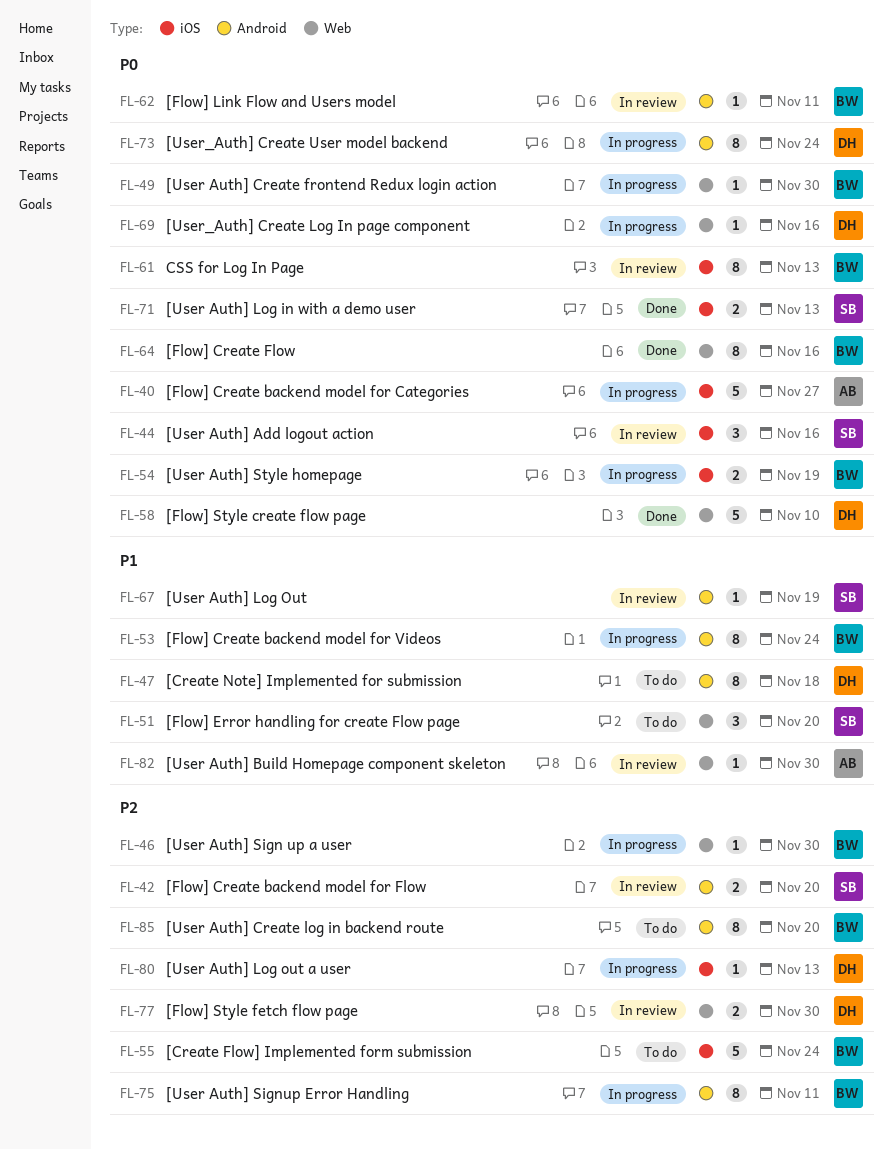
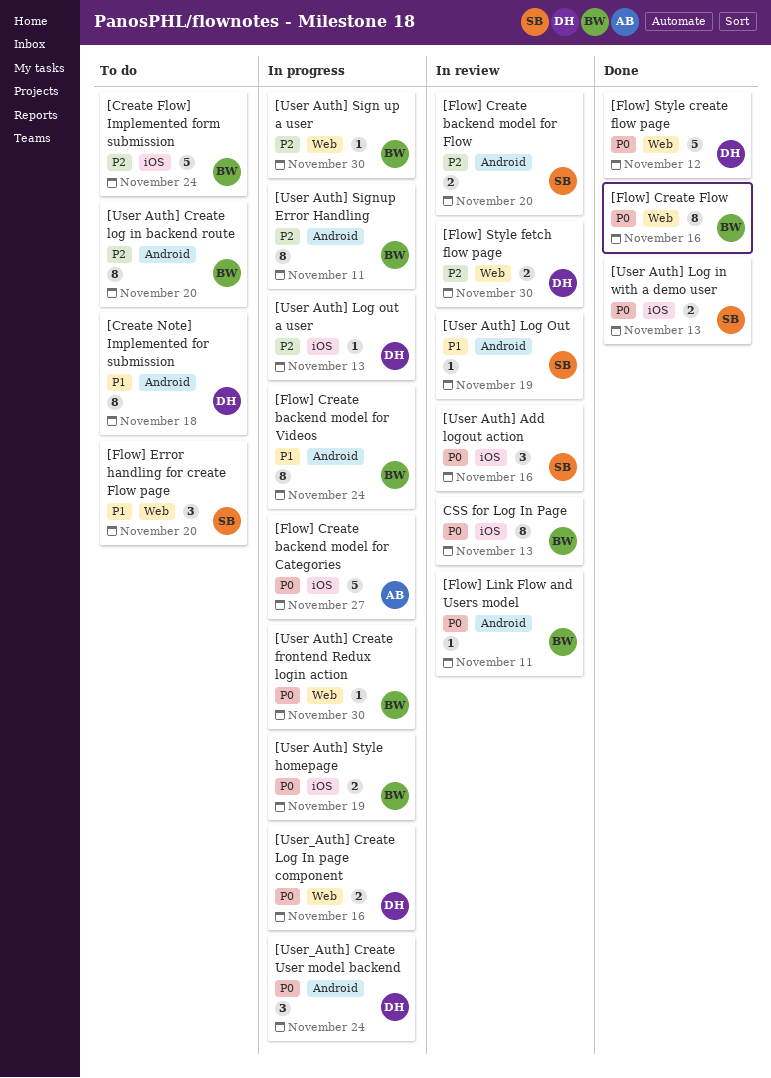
[Flow] Style create flow page, due: Nov 10 -> Nov 12
[User Auth] Build Homepage component skeleton: present -> none
[User_Auth] Create Log In page component, estimate: 1 -> 2
[User_Auth] Create User model backend, estimate: 8 -> 3

